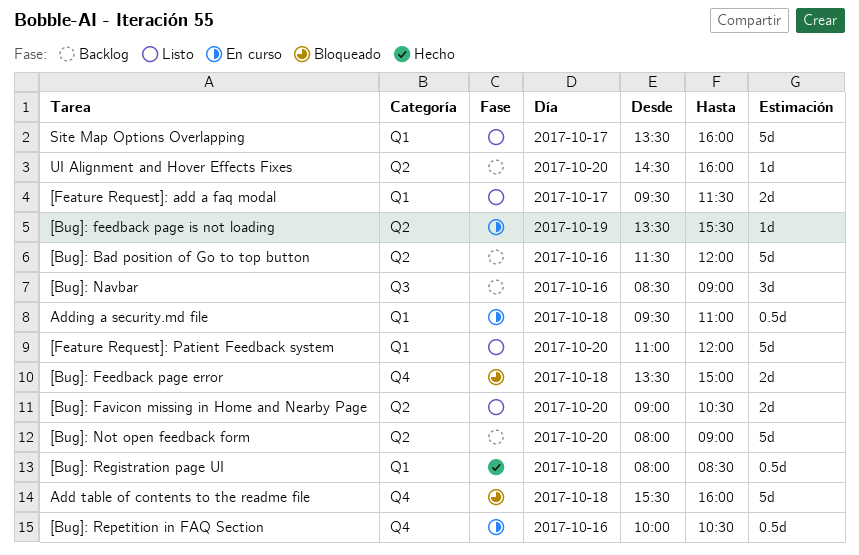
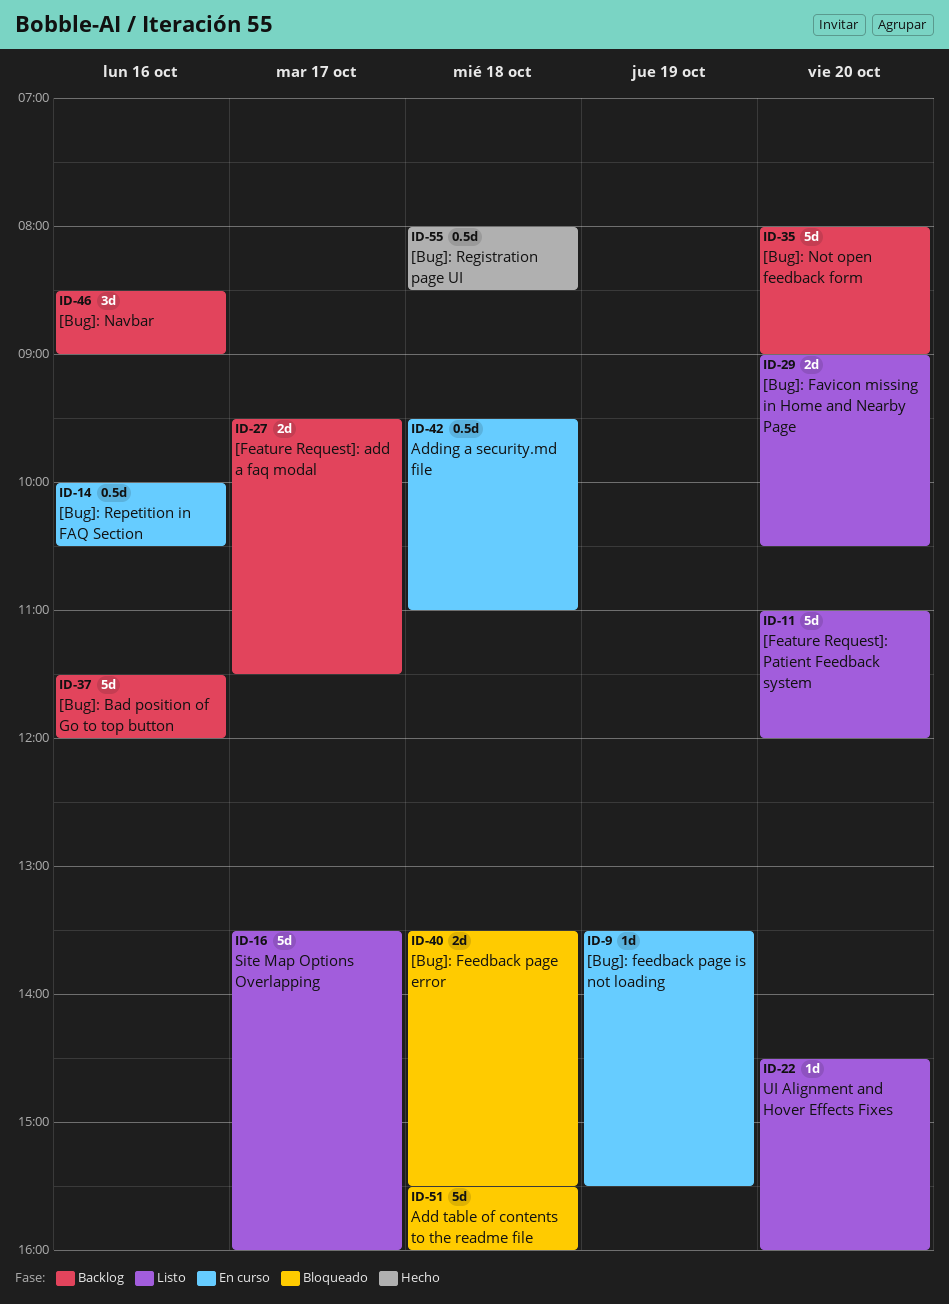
[Bug]: Feedback page error, ends: 15:00 -> 15:30
[Feature Request]: add a faq modal, status: Listo -> Backlog
UI Alignment and Hover Effects Fixes, status: Backlog -> Listo

